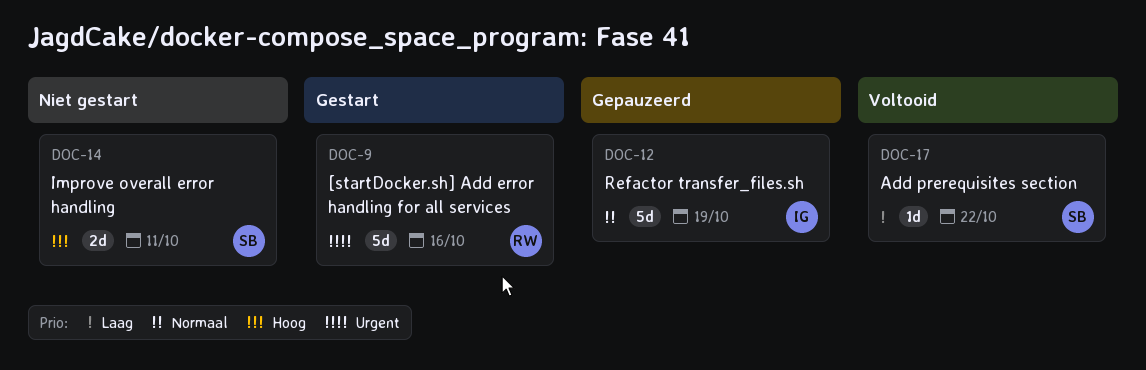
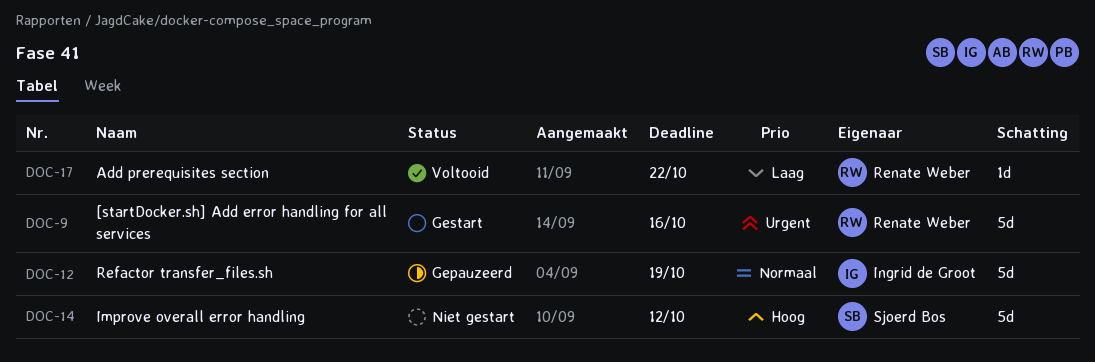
DOC-14, estimate: 2d -> 5d
DOC-14, due: Oct 11 -> Oct 12
DOC-17, owner: Sjoerd Bos -> Renate Weber

